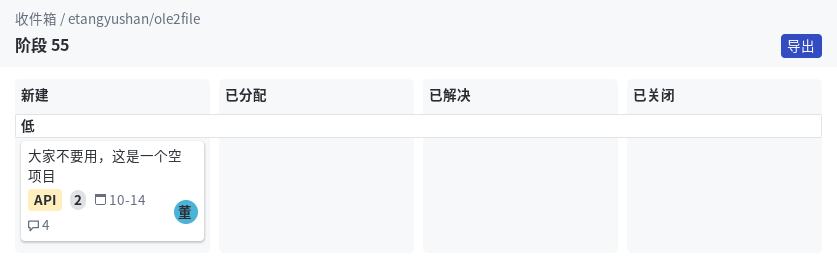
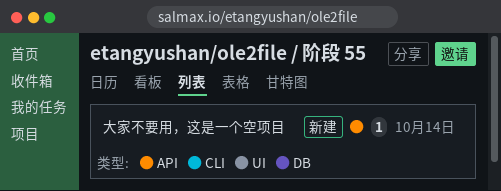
大家不要用，这是一个空项目, estimate: 2 -> 1

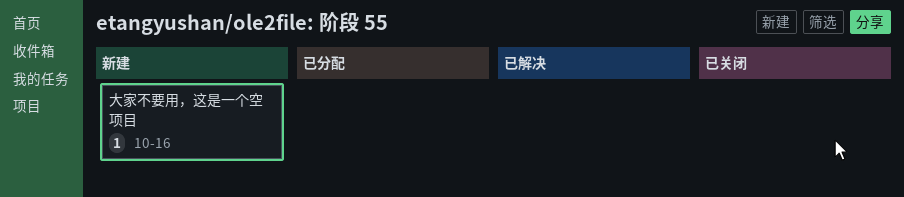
大家不要用，这是一个空项目, due: Oct 14 -> Oct 16

